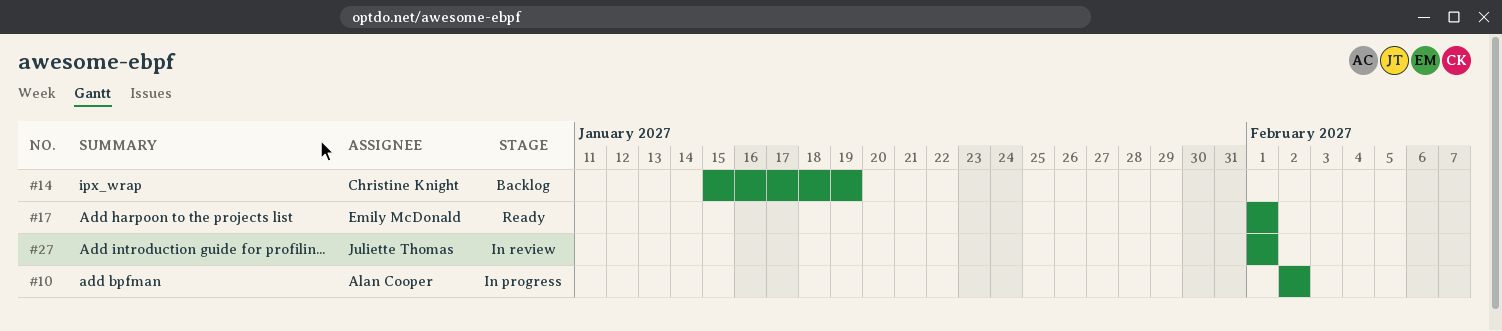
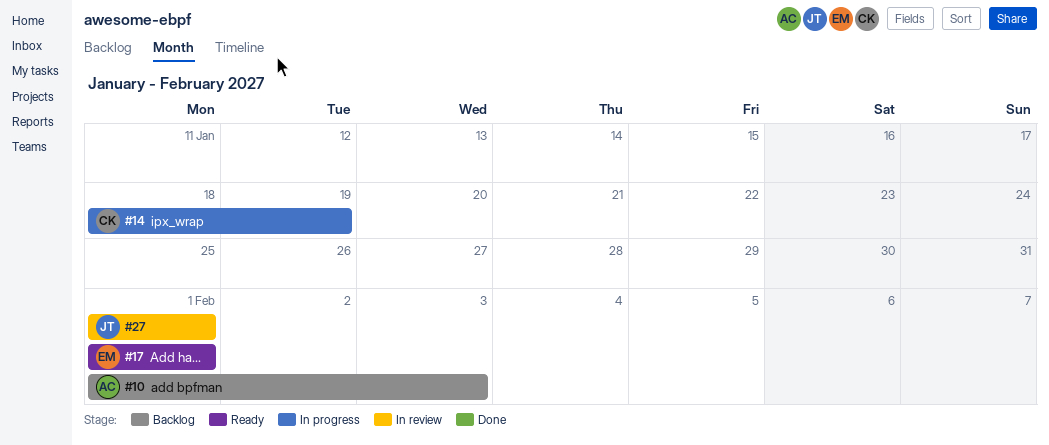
#10, status: In progress -> Backlog
#10, start: Feb 2 -> Feb 1
#10, due: Feb 2 -> Feb 3
#14, status: Backlog -> In progress
#14, start: Jan 15 -> Jan 18

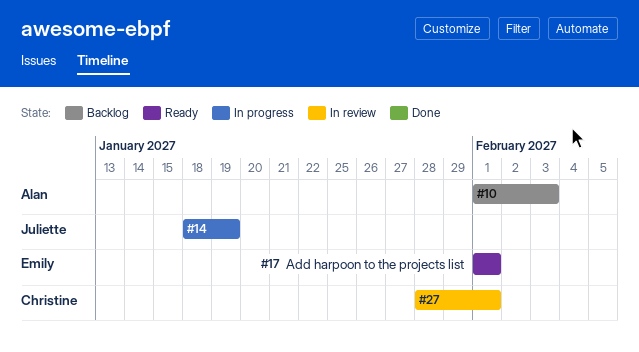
#14, owner: Christine -> Juliette
#27, owner: Juliette -> Christine
#27, start: Feb 1 -> Jan 28

